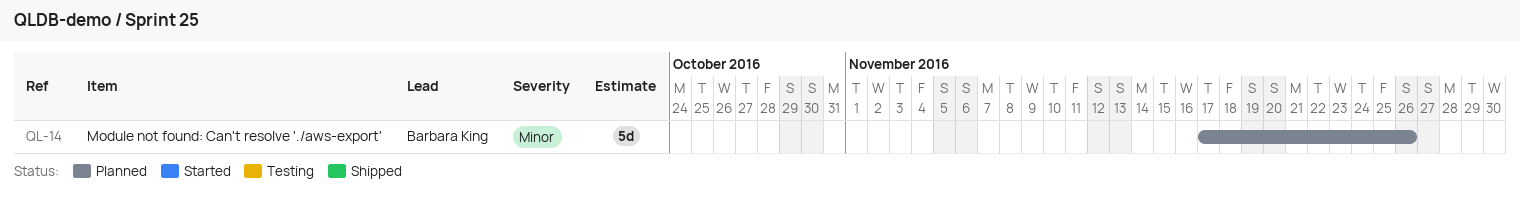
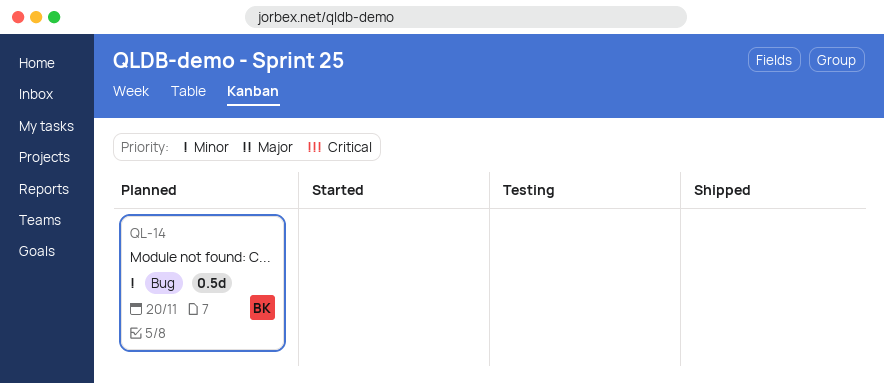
QL-14, estimate: 5d -> 0.5d
QL-14, due: Nov 26 -> Nov 20

